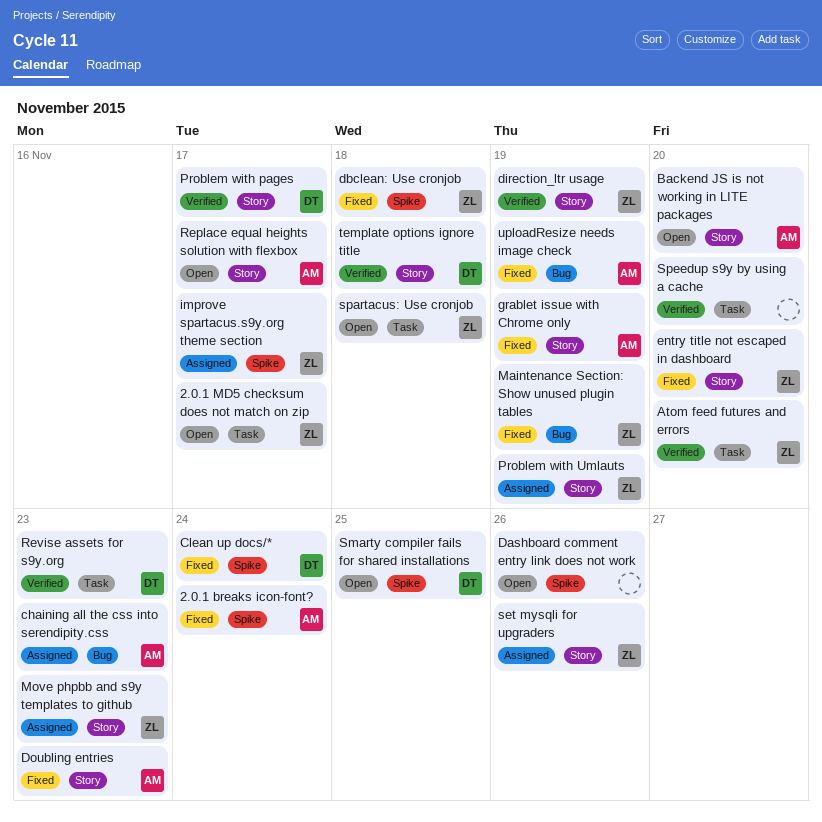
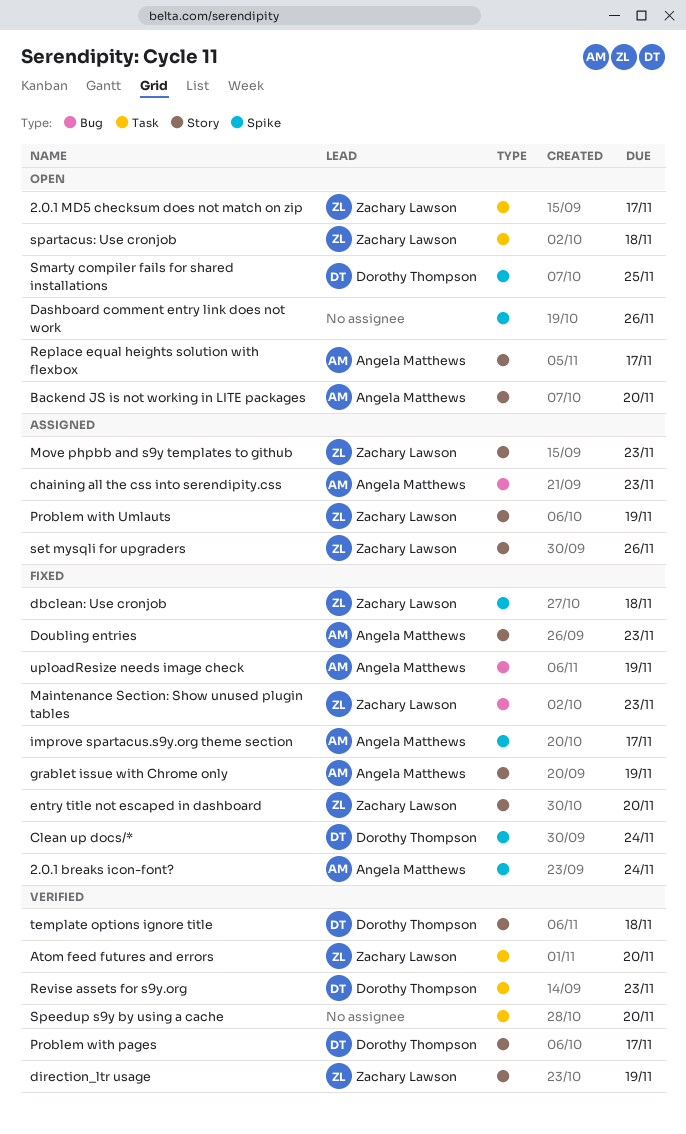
improve spartacus.s9y.org theme section, status: Assigned -> Fixed
improve spartacus.s9y.org theme section, owner: Zachary Lawson -> Angela Matthews
Maintenance Section: Show unused plugin tables, due: Nov 19 -> Nov 23

